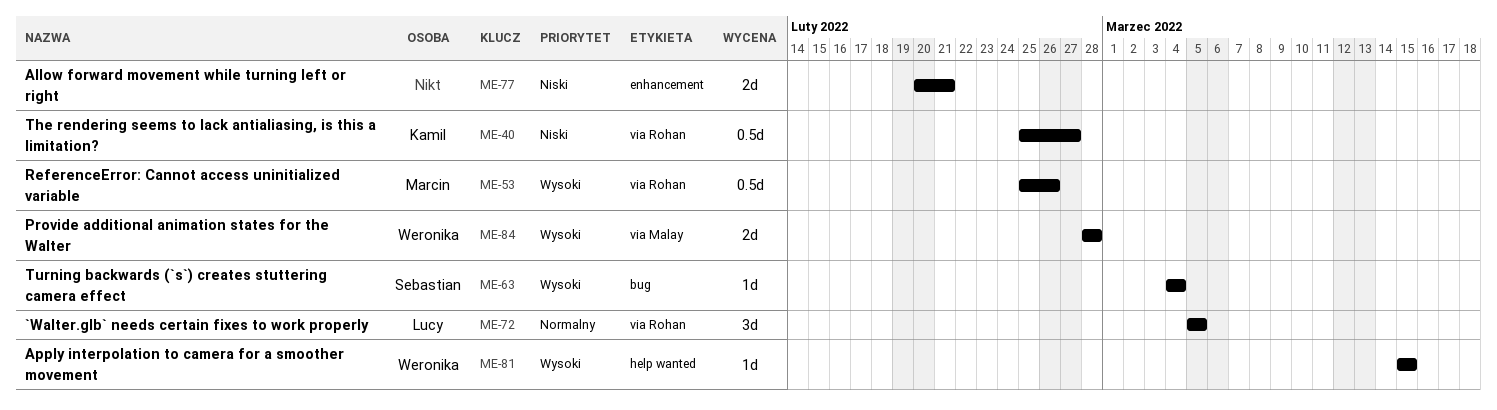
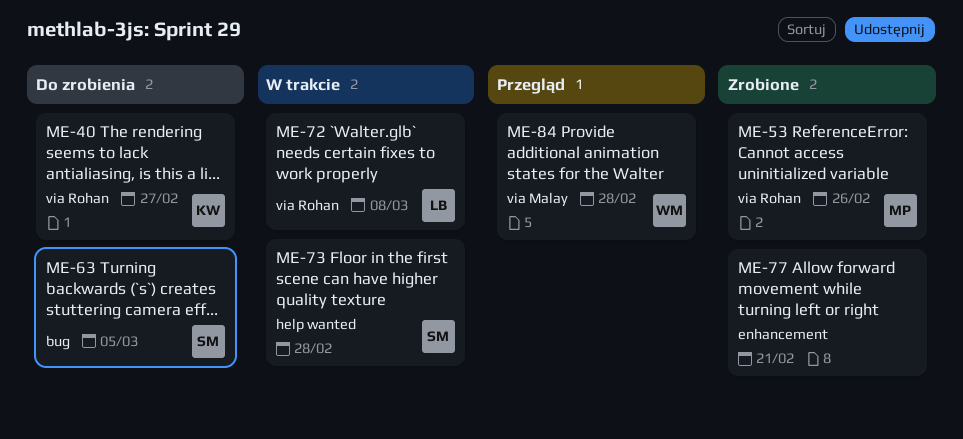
ME-63, due: Mar 4 -> Mar 5
ME-72, due: Mar 5 -> Mar 8
ME-73: none -> present
ME-81: present -> none

